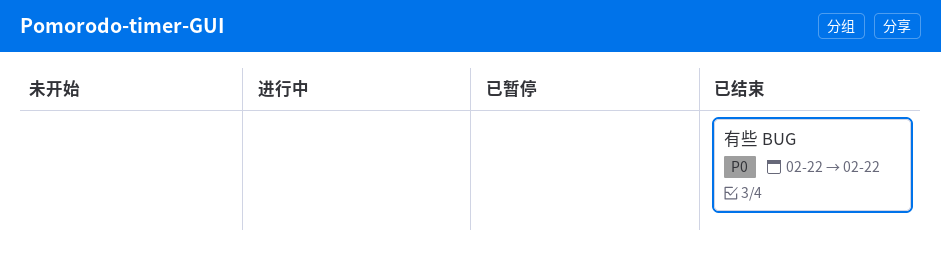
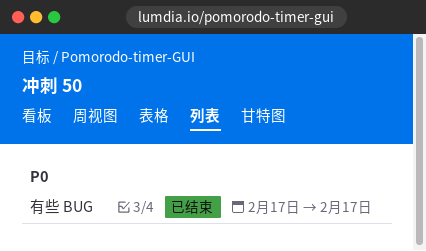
有些 BUG, start: Feb 22 -> Feb 17
有些 BUG, due: Feb 22 -> Feb 17

